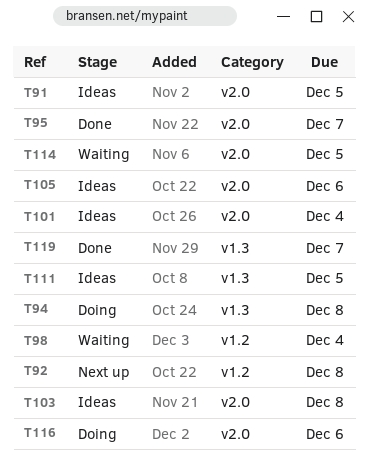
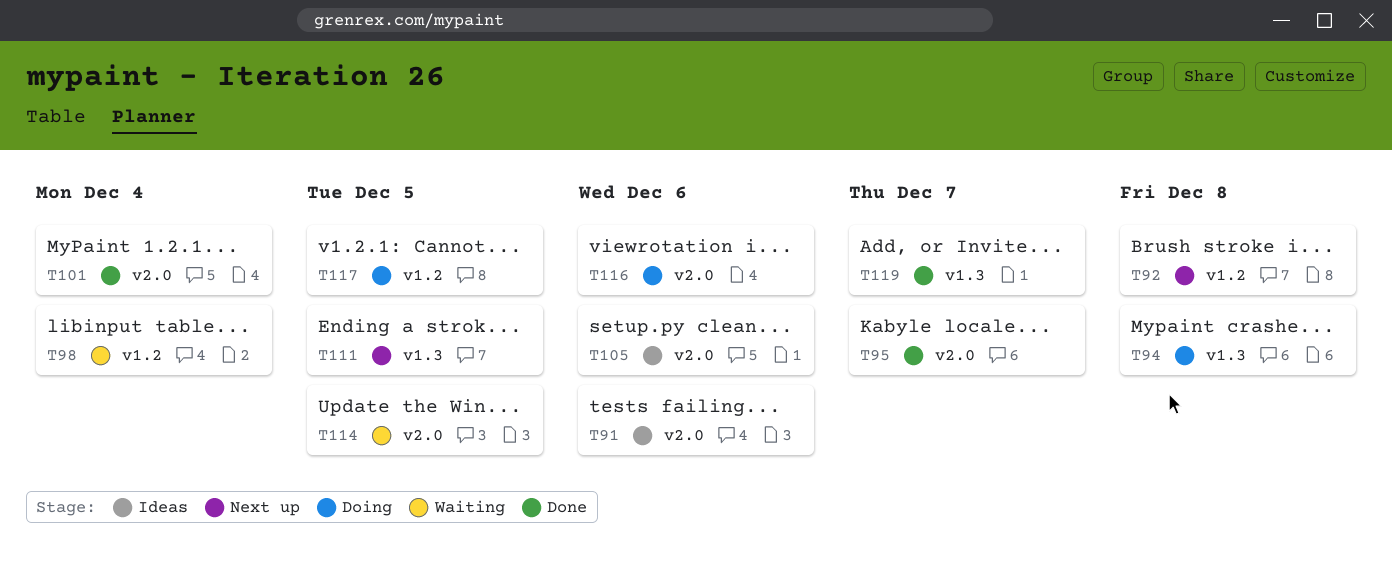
T91, due: Dec 5 -> Dec 6
T101, status: Ideas -> Done
T103: present -> none
T111, status: Ideas -> Next up
T117: none -> present

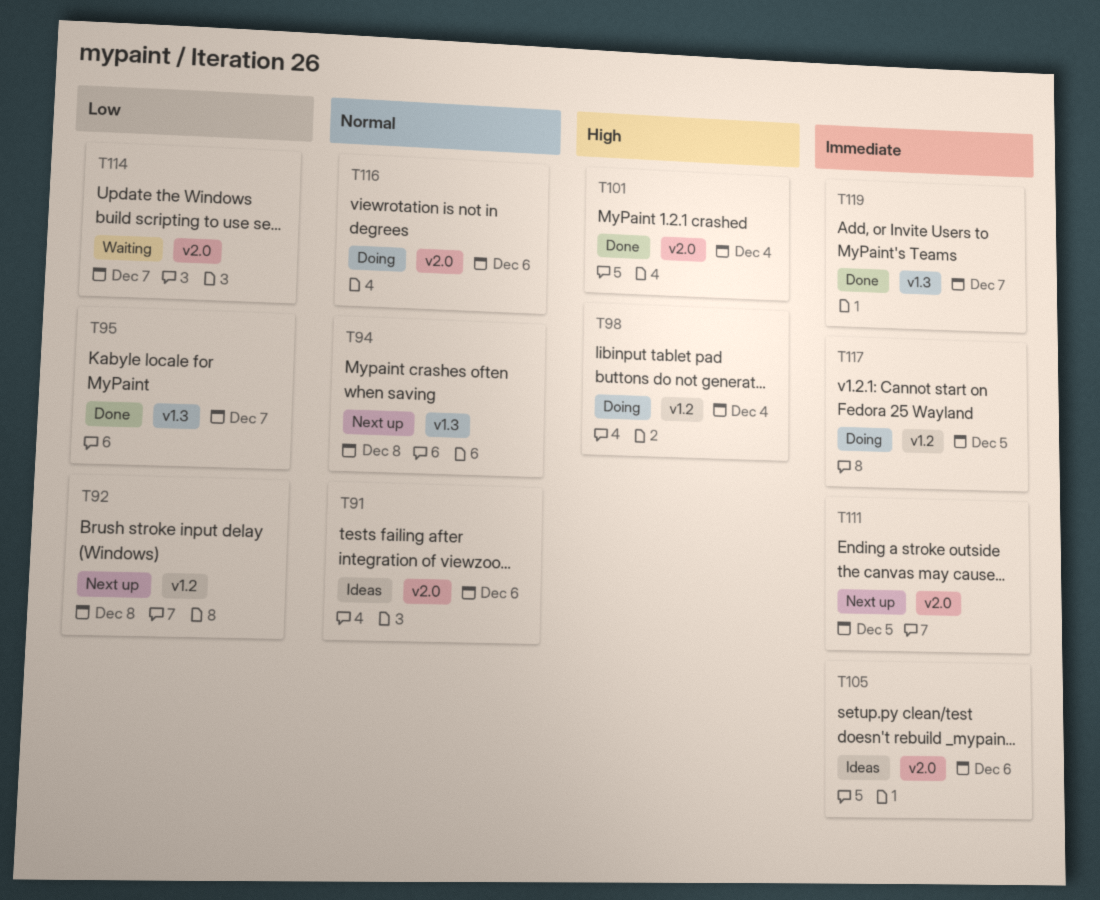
T94, status: Doing -> Next up
T95, label: v2.0 -> v1.3
T98, status: Waiting -> Doing
T111, label: v1.3 -> v2.0
T114, due: Dec 5 -> Dec 7

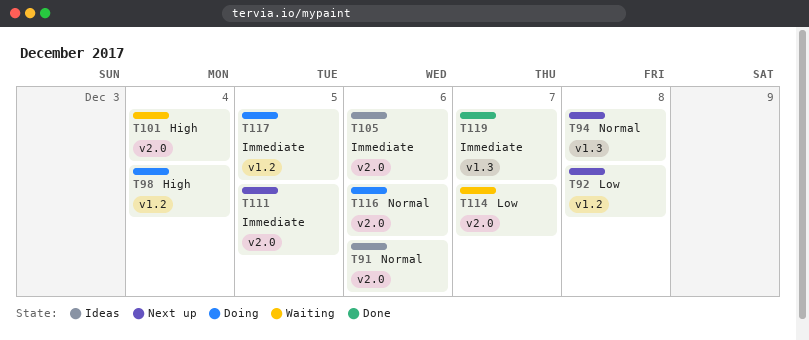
T95: present -> none
T101, status: Done -> Waiting

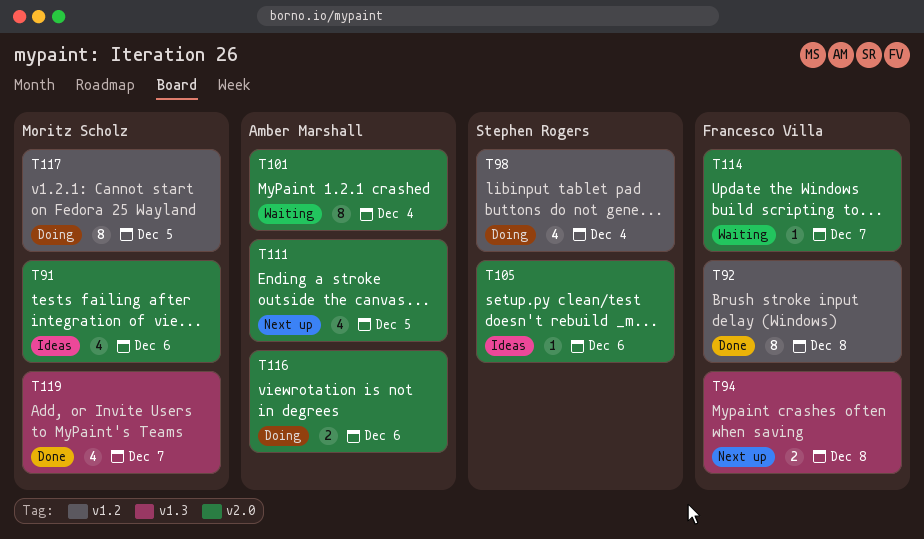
T92, status: Next up -> Done

